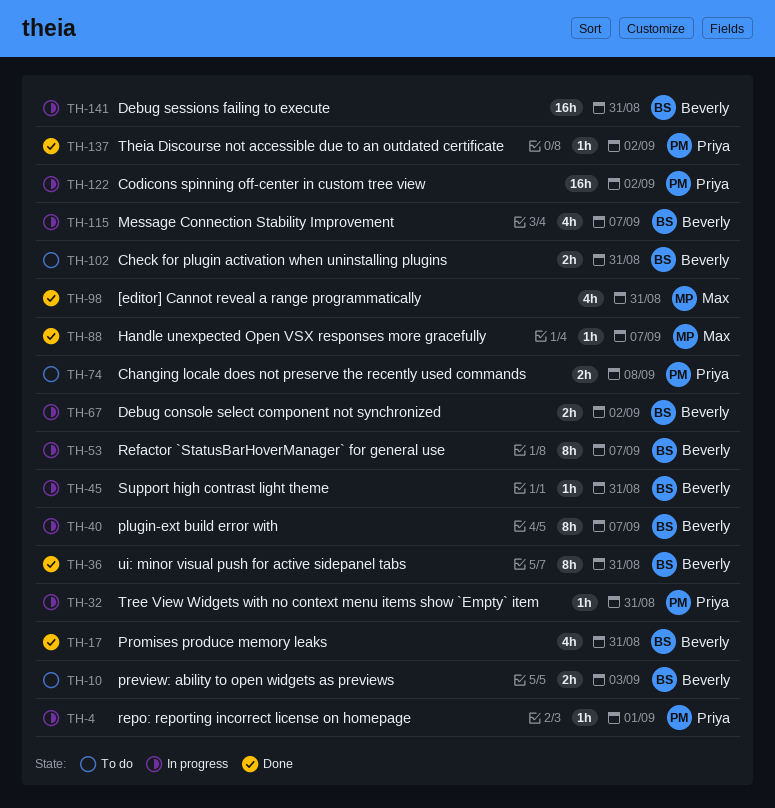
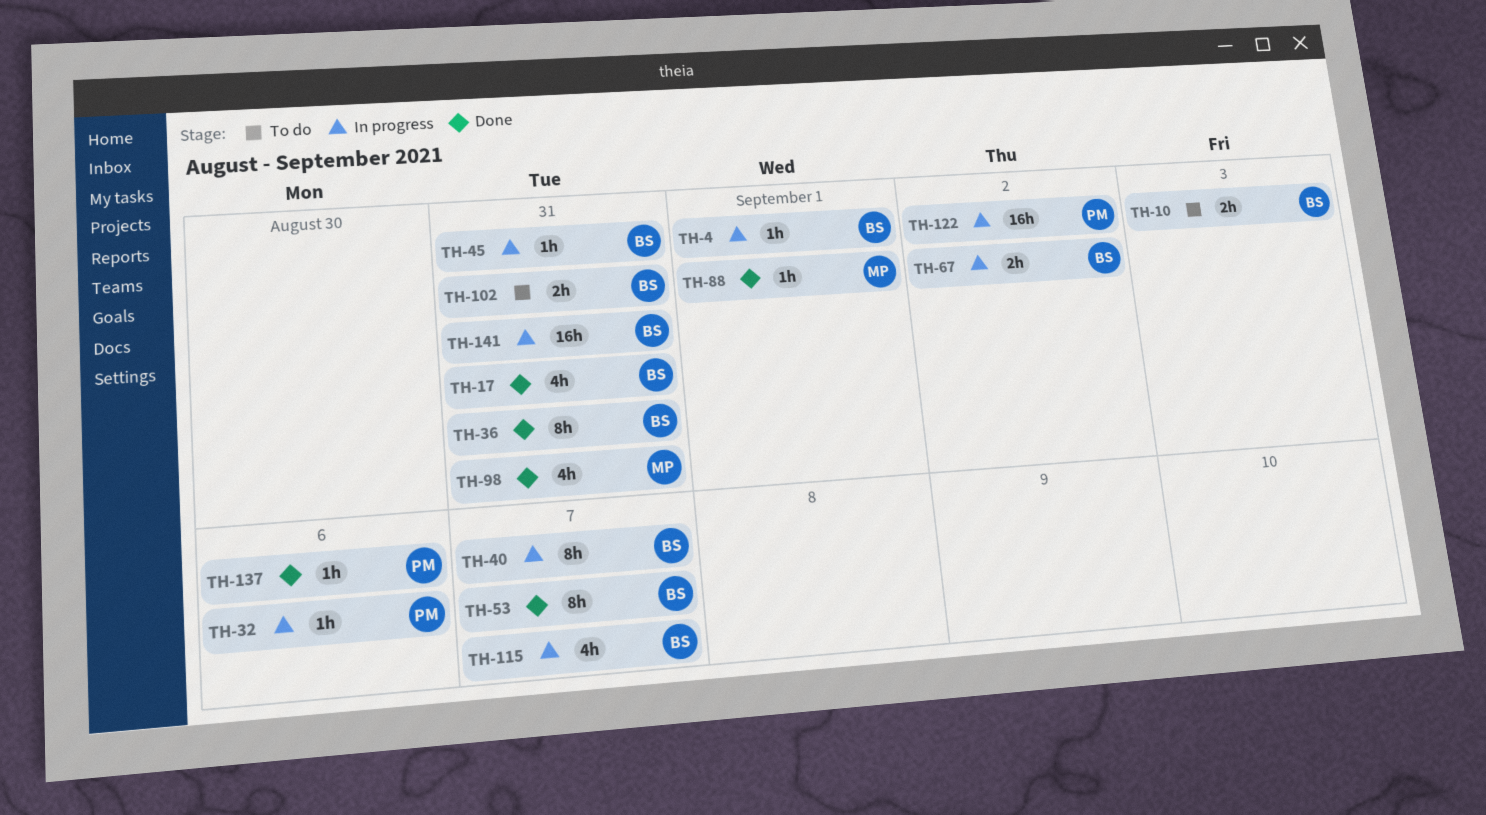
TH-4, owner: Priya -> Beverly
TH-32, due: Aug 31 -> Sep 6
TH-53, status: In progress -> Done
TH-74: present -> none
TH-88, due: Sep 7 -> Sep 1
TH-137, due: Sep 2 -> Sep 6

